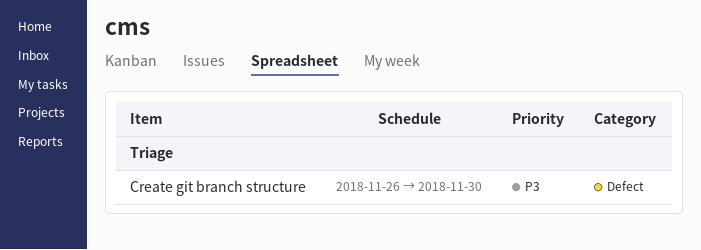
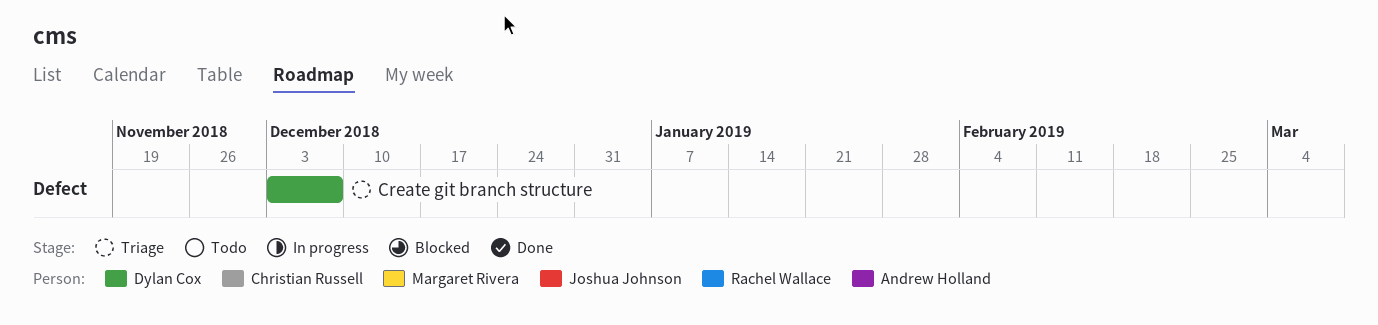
Create git branch structure, start: Nov 26 -> Dec 3
Create git branch structure, due: Nov 30 -> Dec 7

